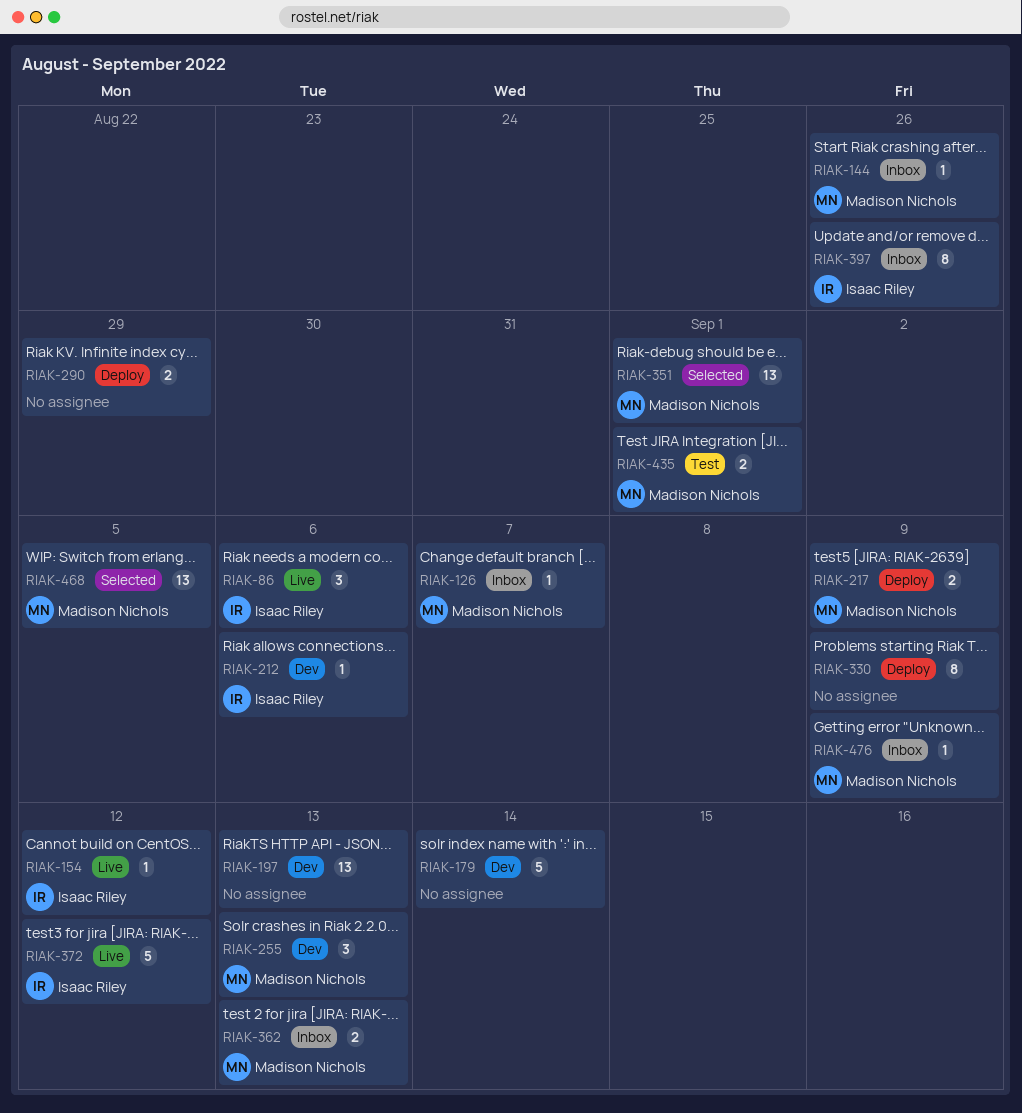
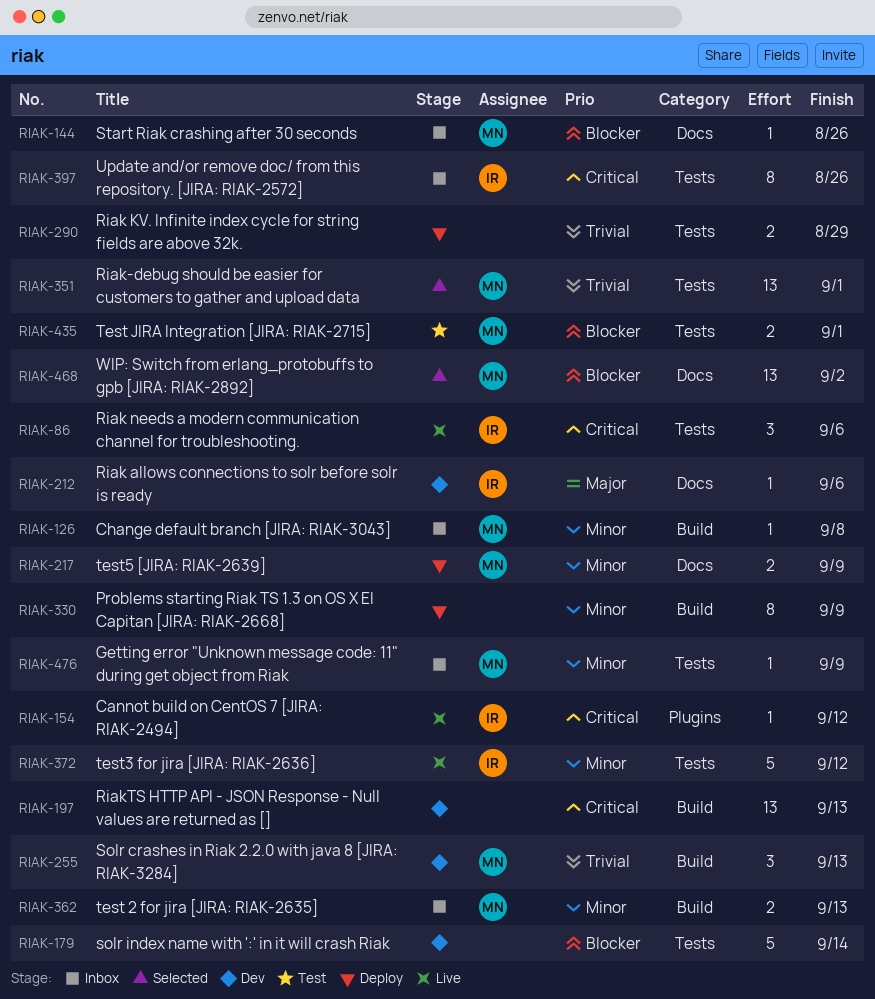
RIAK-126, due: Sep 7 -> Sep 8
RIAK-468, due: Sep 5 -> Sep 2

